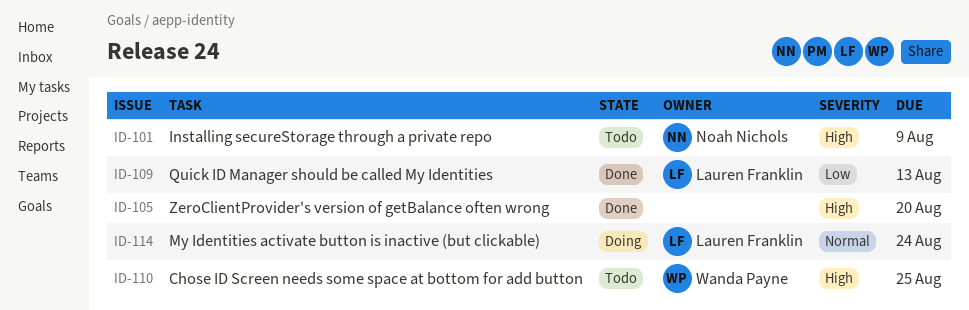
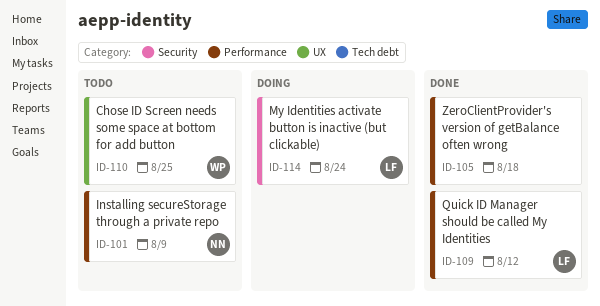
ID-105, due: Aug 20 -> Aug 18
ID-109, due: Aug 13 -> Aug 12

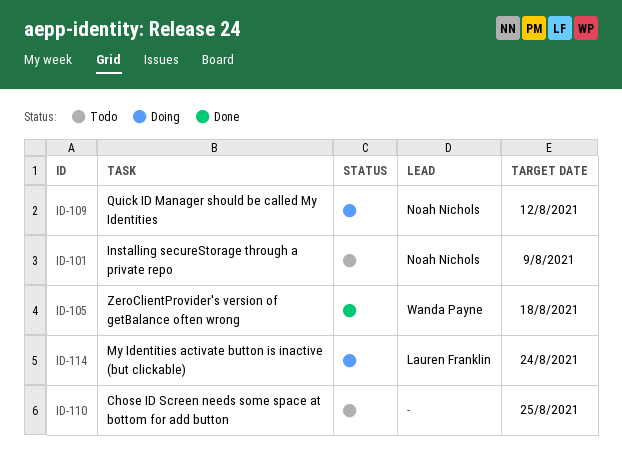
ID-105, owner: none -> Wanda Payne
ID-109, status: Done -> Doing
ID-109, owner: Lauren Franklin -> Noah Nichols
ID-110, owner: Wanda Payne -> none

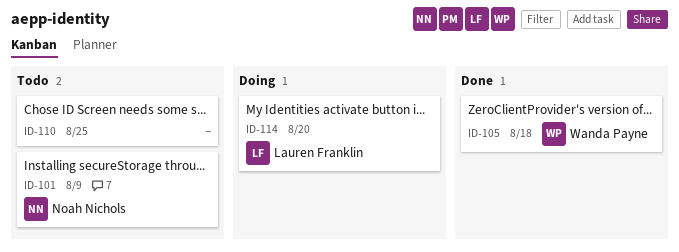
ID-109: present -> none
ID-114, due: Aug 24 -> Aug 20

